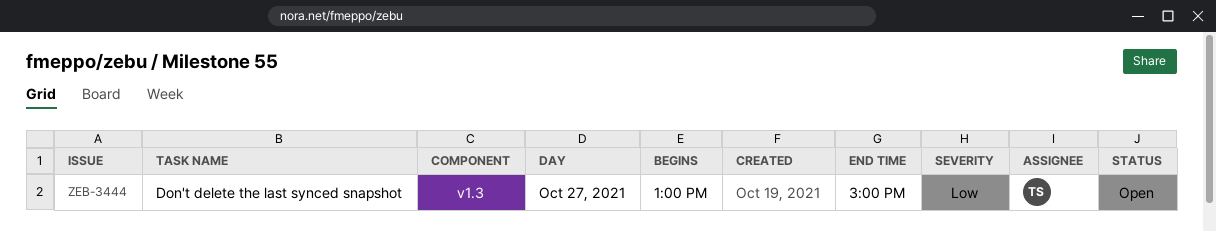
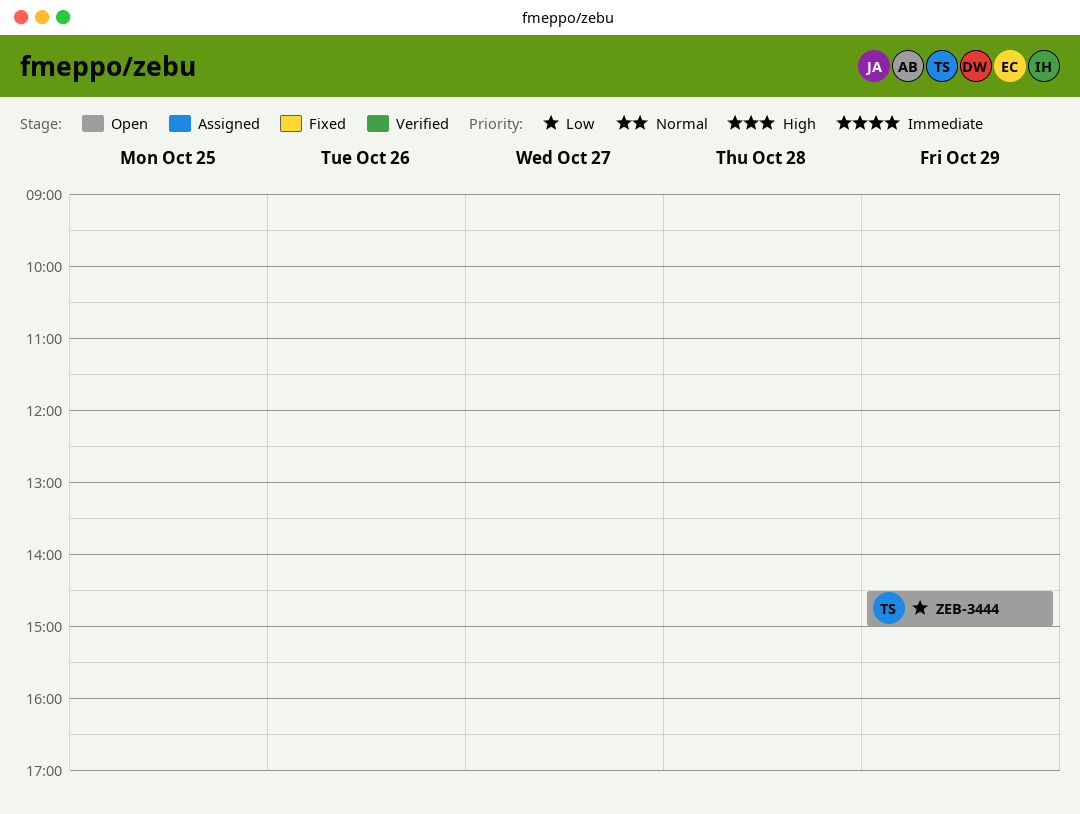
ZEB-3444, day: Oct 27 -> Oct 29
ZEB-3444, begins: 13:00 -> 14:30

